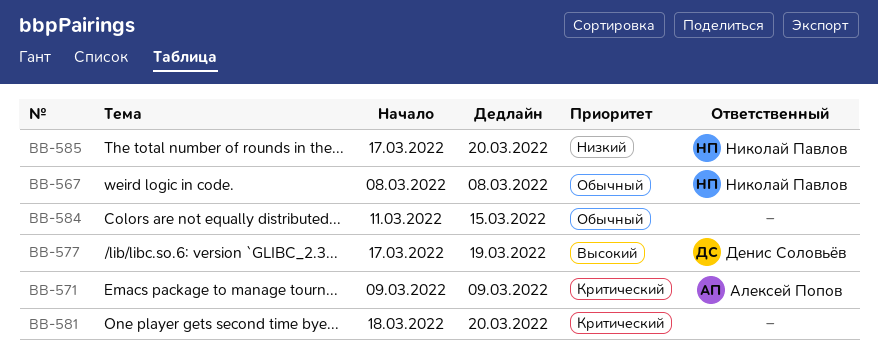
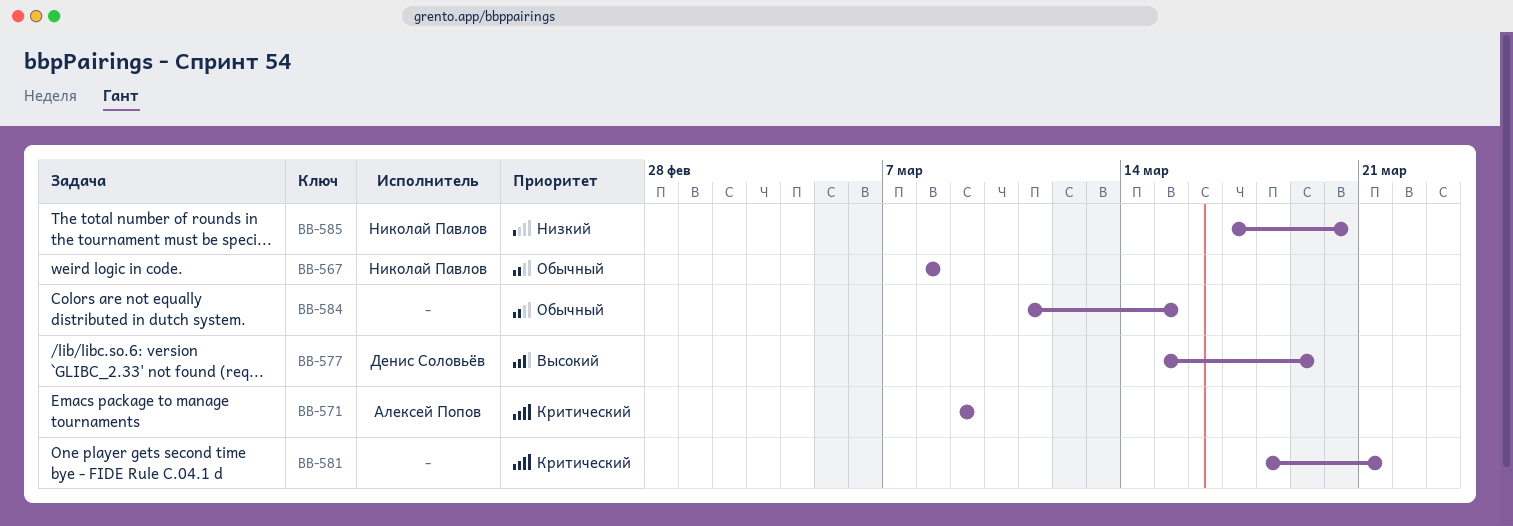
BB-577, start: Mar 17 -> Mar 15
BB-581, due: Mar 20 -> Mar 21

